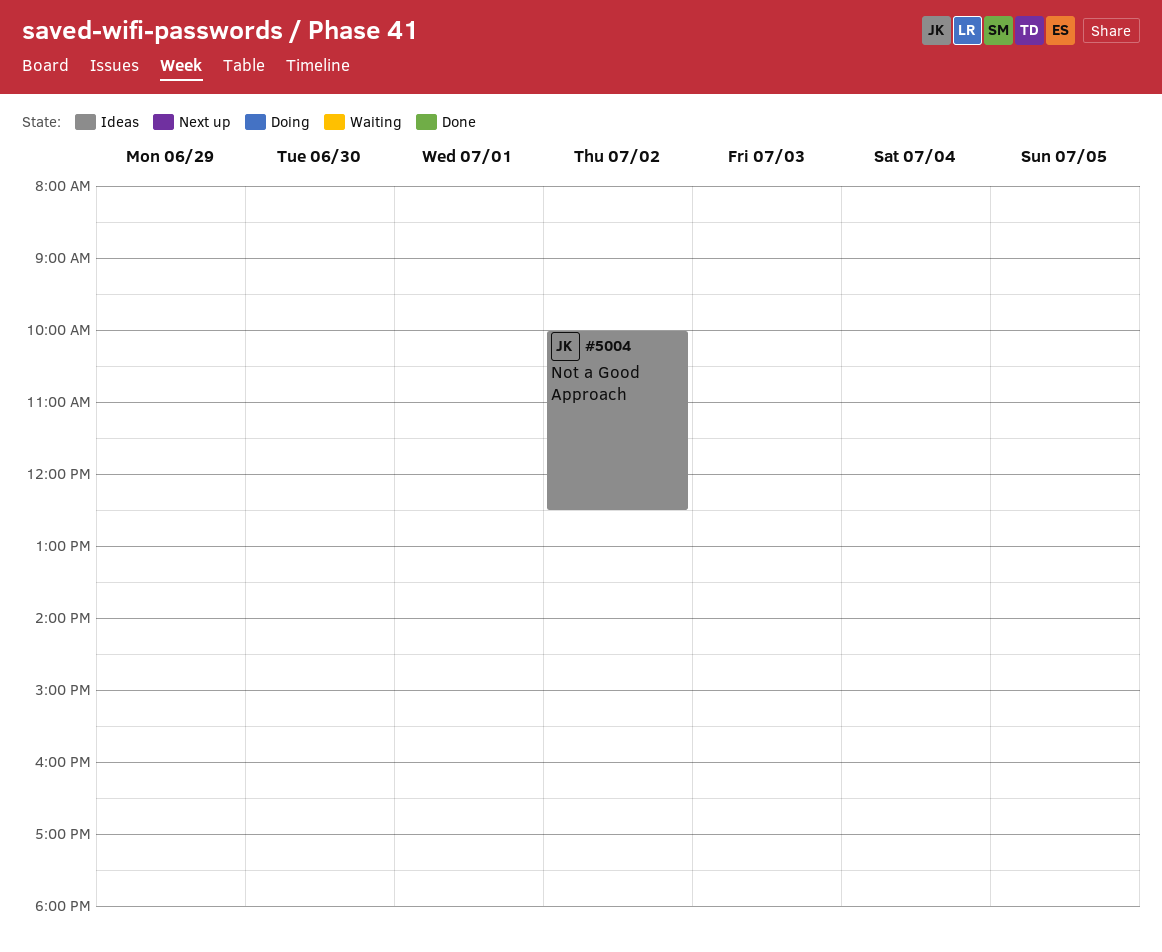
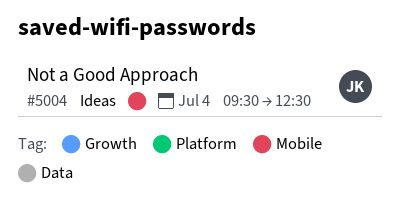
#5004, day: Jul 2 -> Jul 4
#5004, begins: 10:00 -> 09:30

